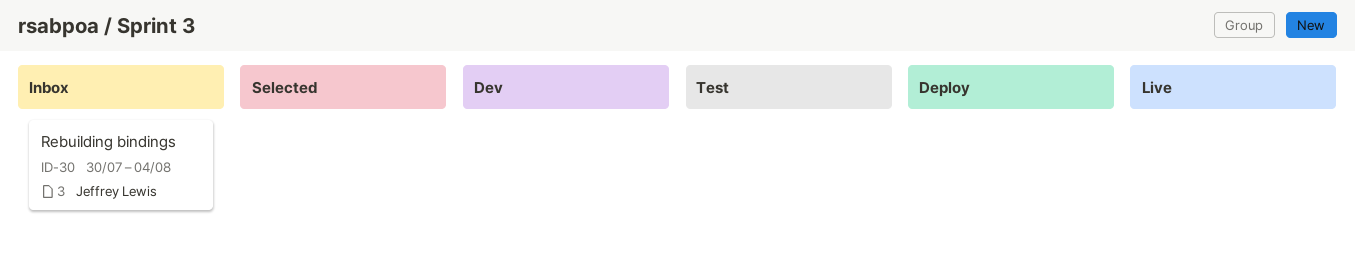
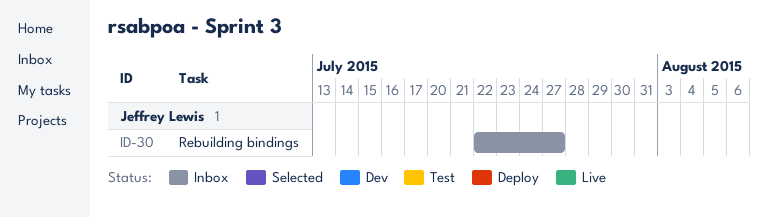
ID-30, start: Jul 30 -> Jul 22
ID-30, due: Aug 4 -> Jul 27

